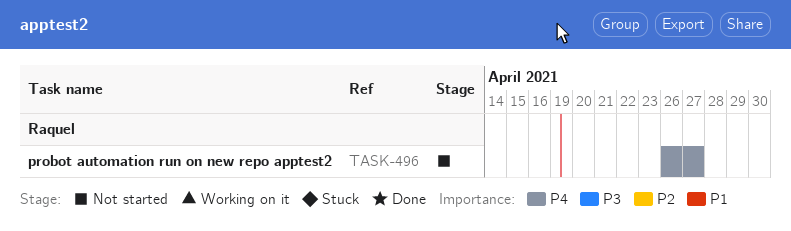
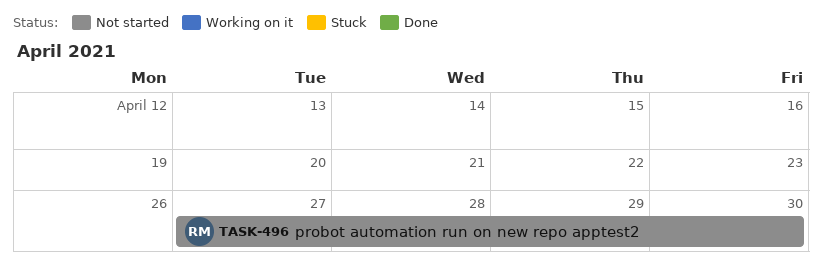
TASK-496, start: Apr 26 -> Apr 27
TASK-496, due: Apr 27 -> Apr 30

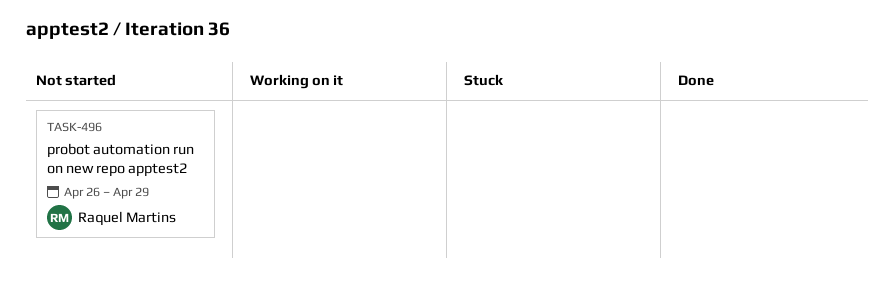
TASK-496, start: Apr 27 -> Apr 26
TASK-496, due: Apr 30 -> Apr 29

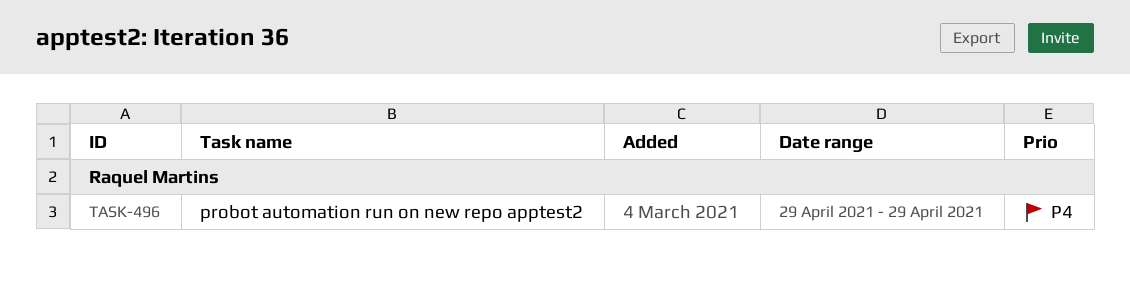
TASK-496, start: Apr 26 -> Apr 29

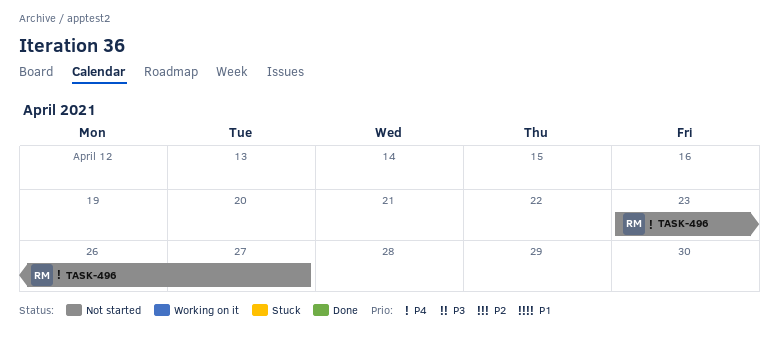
TASK-496, start: Apr 29 -> Apr 23
TASK-496, due: Apr 29 -> Apr 27

